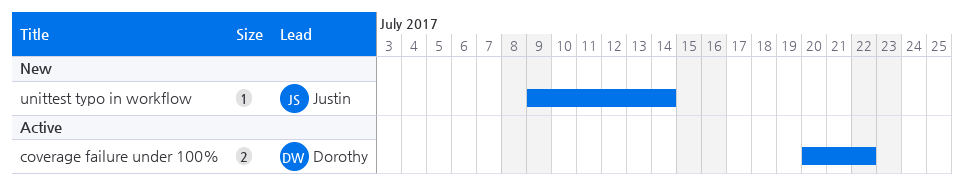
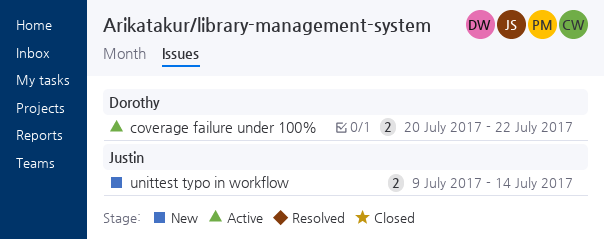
unittest typo in workflow, estimate: 1 -> 2

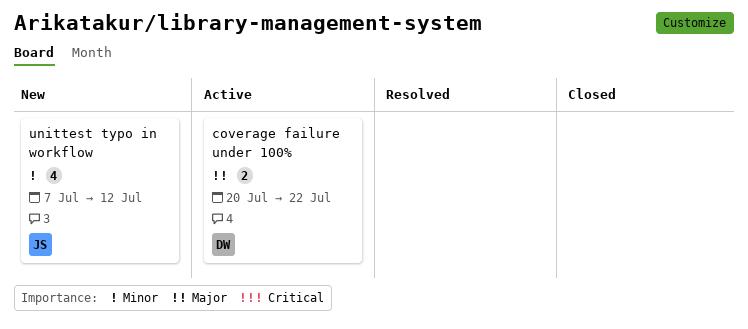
unittest typo in workflow, estimate: 2 -> 4
unittest typo in workflow, start: Jul 9 -> Jul 7
unittest typo in workflow, due: Jul 14 -> Jul 12

